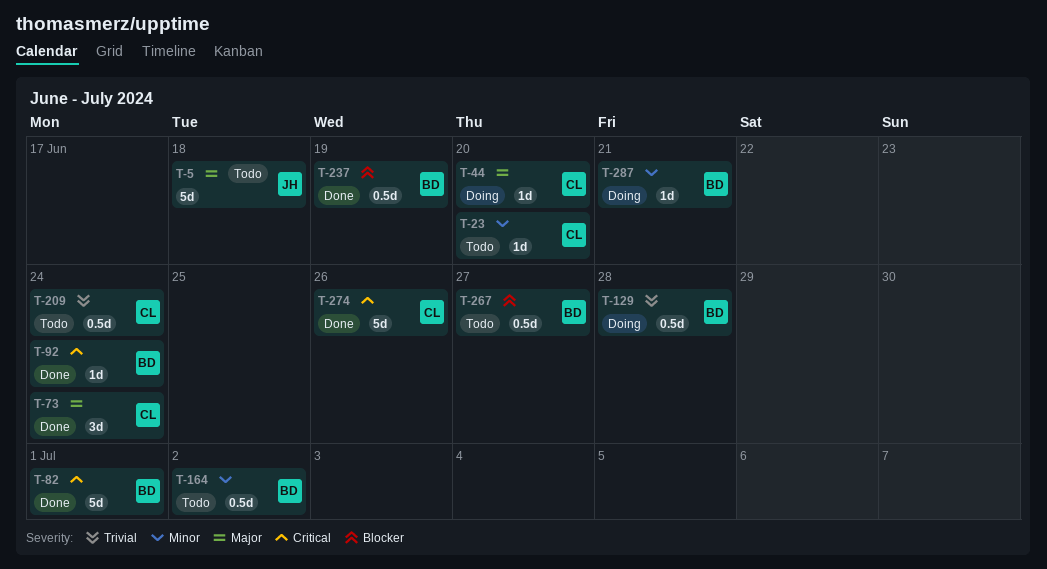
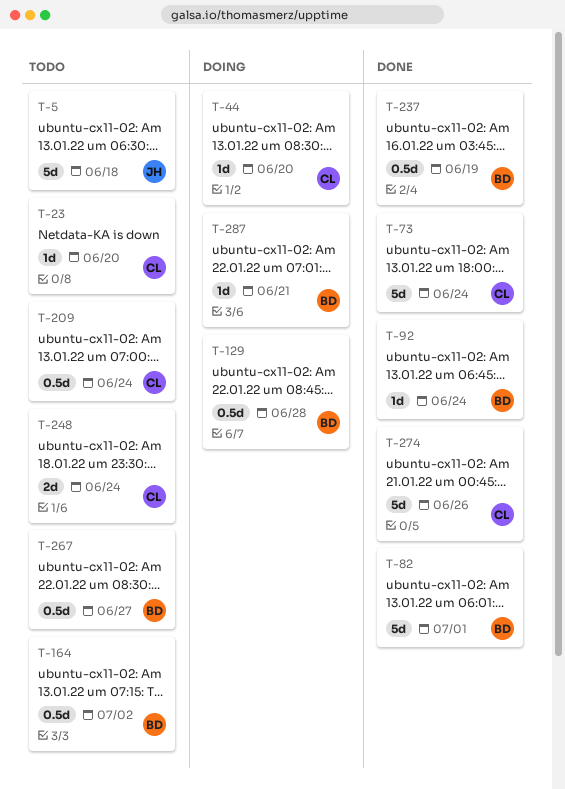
T-73, estimate: 3d -> 5d
T-248: none -> present

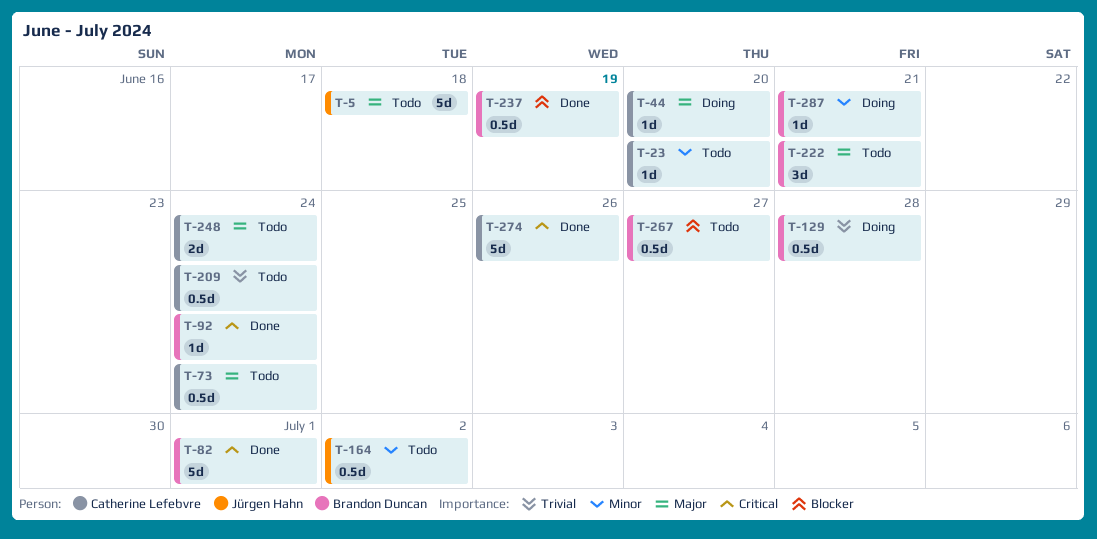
T-73, status: Done -> Todo
T-73, estimate: 5d -> 0.5d
T-164, owner: Brandon Duncan -> Jürgen Hahn
T-222: none -> present

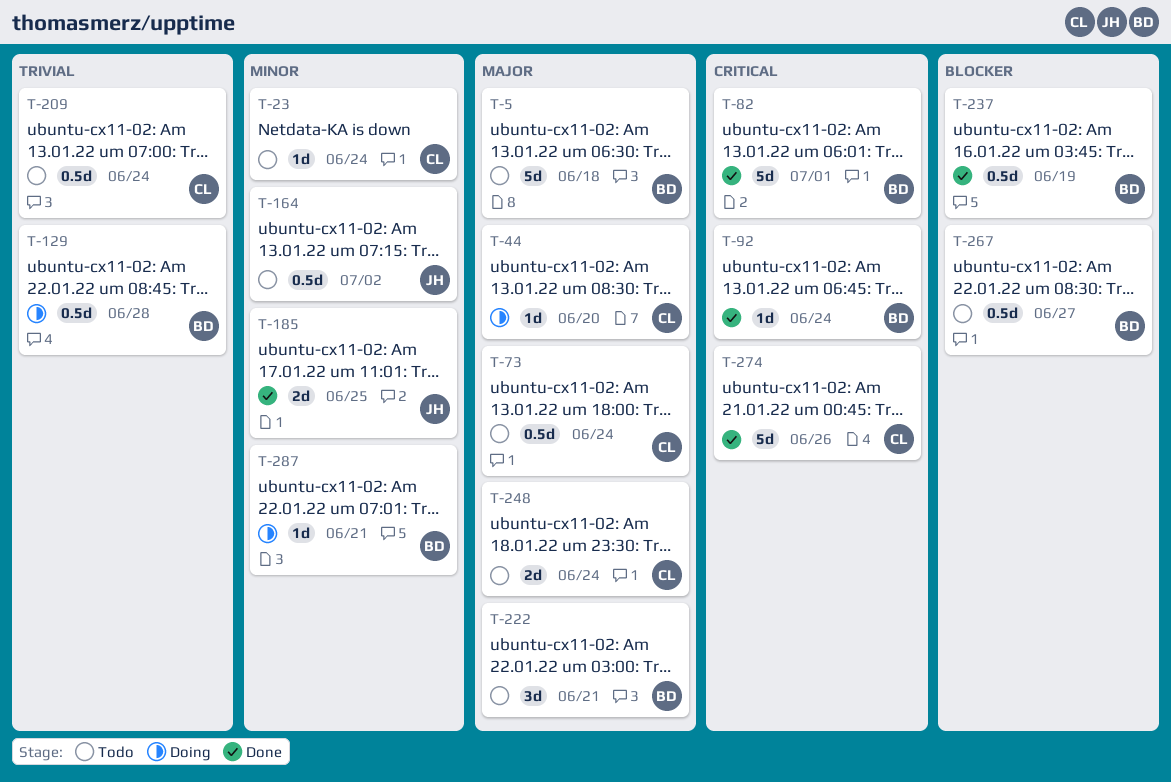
T-5, owner: Jürgen Hahn -> Brandon Duncan
T-23, due: Jun 20 -> Jun 24
T-185: none -> present

